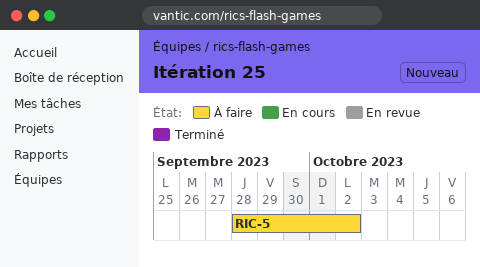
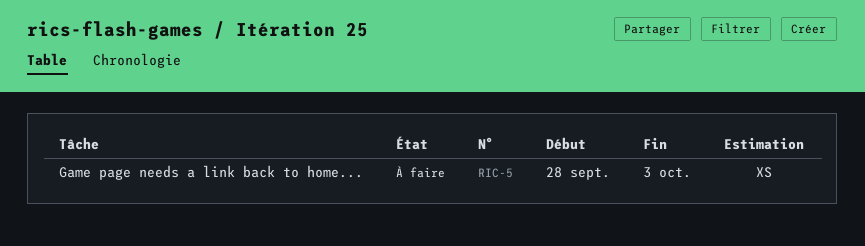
RIC-5, due: Oct 2 -> Oct 3

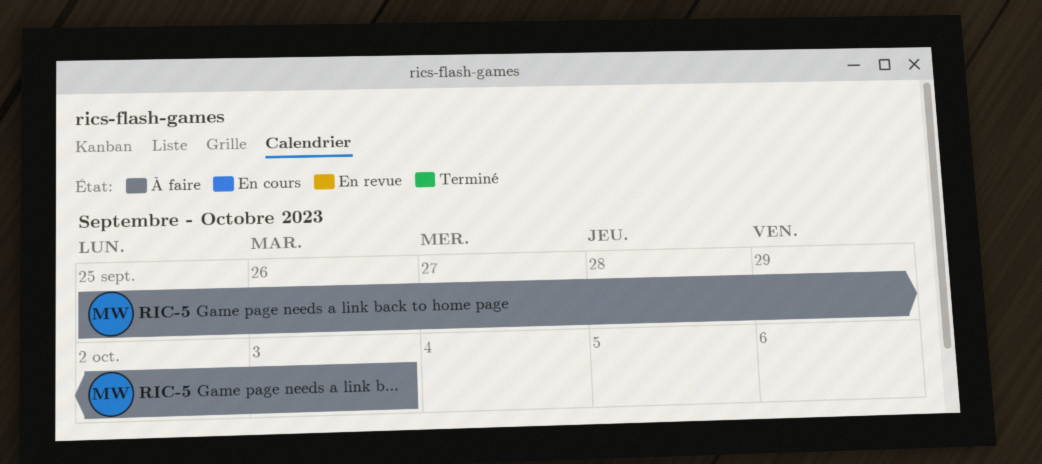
RIC-5, start: Sep 28 -> Sep 25

